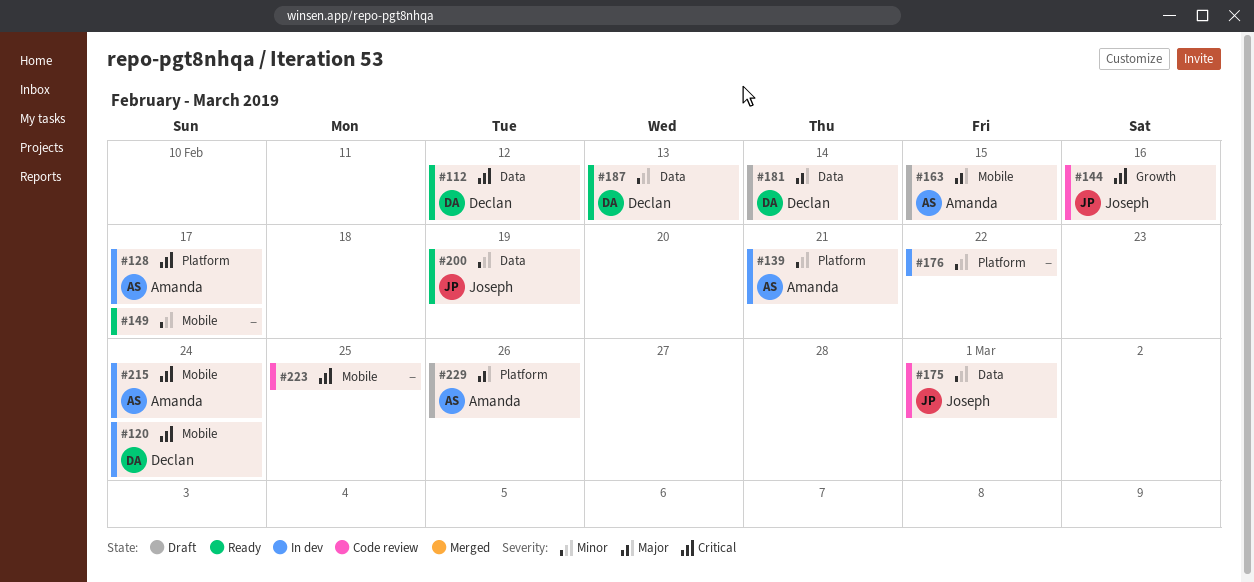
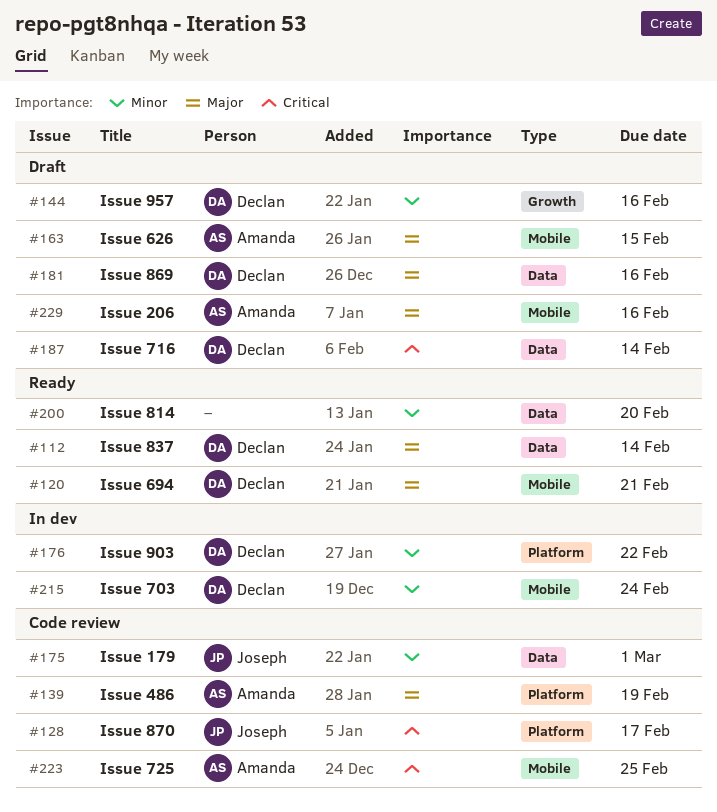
#112, priority: Critical -> Major
#112, due: Feb 12 -> Feb 14
#120, status: In dev -> Ready
#120, priority: Critical -> Major
#120, due: Feb 24 -> Feb 21
#128, status: In dev -> Code review
#128, owner: Amanda -> Joseph
#139, status: In dev -> Code review
#139, priority: Minor -> Major
#139, due: Feb 21 -> Feb 19
#144, status: Code review -> Draft
#144, owner: Joseph -> Declan
#144, priority: Critical -> Minor
#149: present -> none
#176, owner: none -> Declan
#181, due: Feb 14 -> Feb 16
#187, status: Ready -> Draft
#187, priority: Minor -> Critical
#187, due: Feb 13 -> Feb 14
#200, owner: Joseph -> none
#200, due: Feb 19 -> Feb 20
#215, owner: Amanda -> Declan
#215, priority: Critical -> Minor
#223, owner: none -> Amanda
#229, label: Platform -> Mobile
#229, due: Feb 26 -> Feb 16

